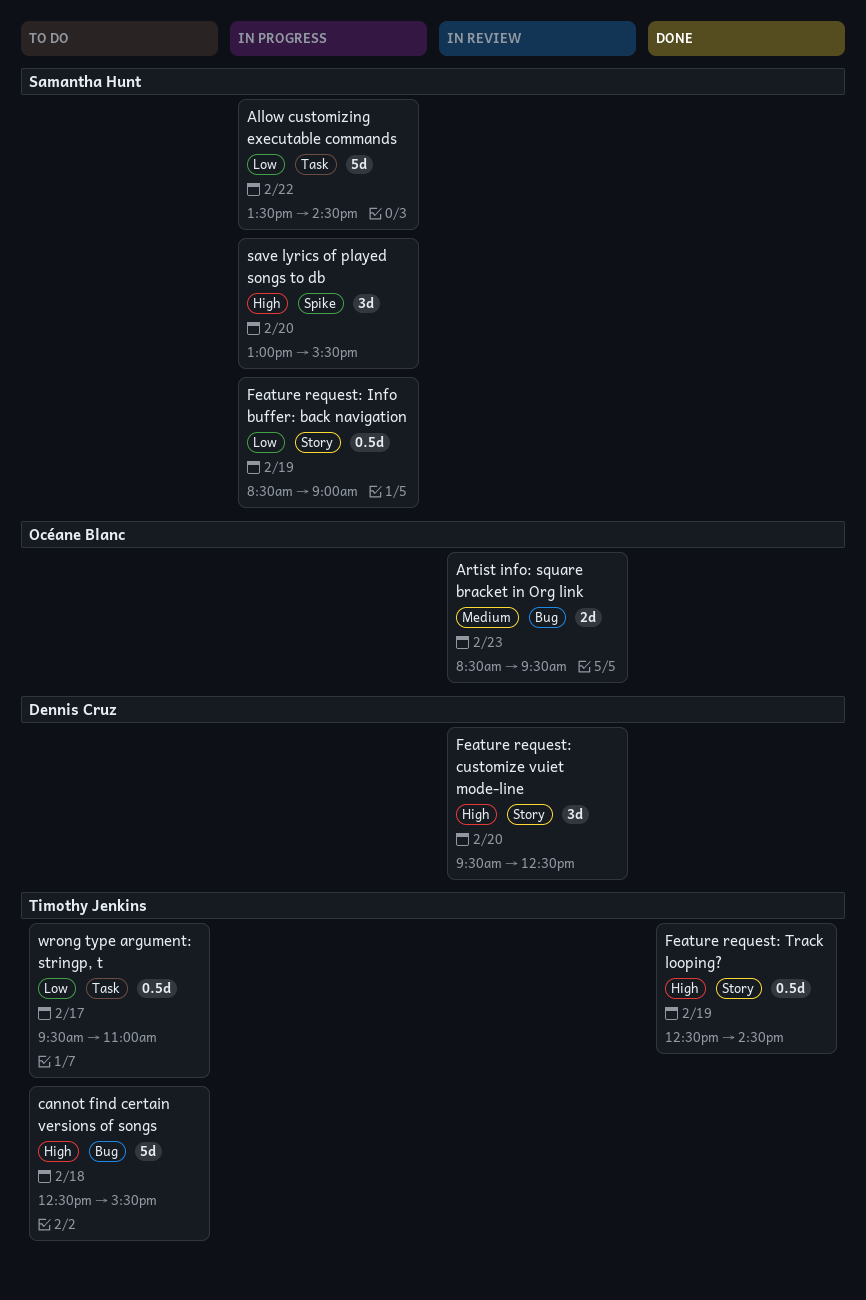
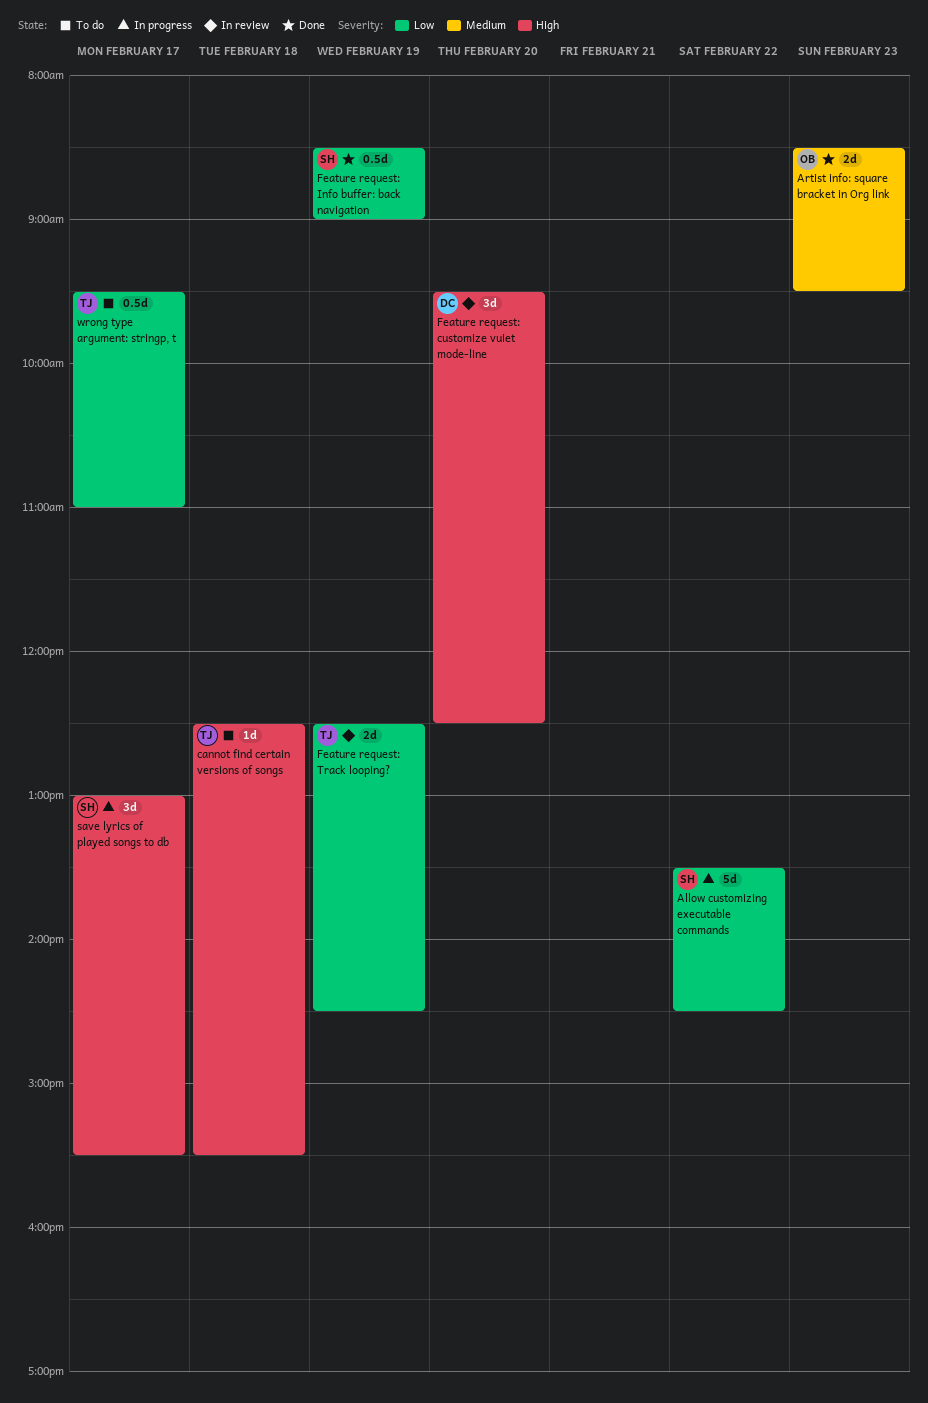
Artist info: square bracket in Org link, status: In review -> Done
cannot find certain versions of songs, estimate: 5d -> 1d
Feature request: Info buffer: back navigation, status: In progress -> Done
Feature request: Track looping?, status: Done -> In review
Feature request: Track looping?, priority: High -> Low
Feature request: Track looping?, estimate: 0.5d -> 2d
save lyrics of played songs to db, day: Feb 20 -> Feb 17

